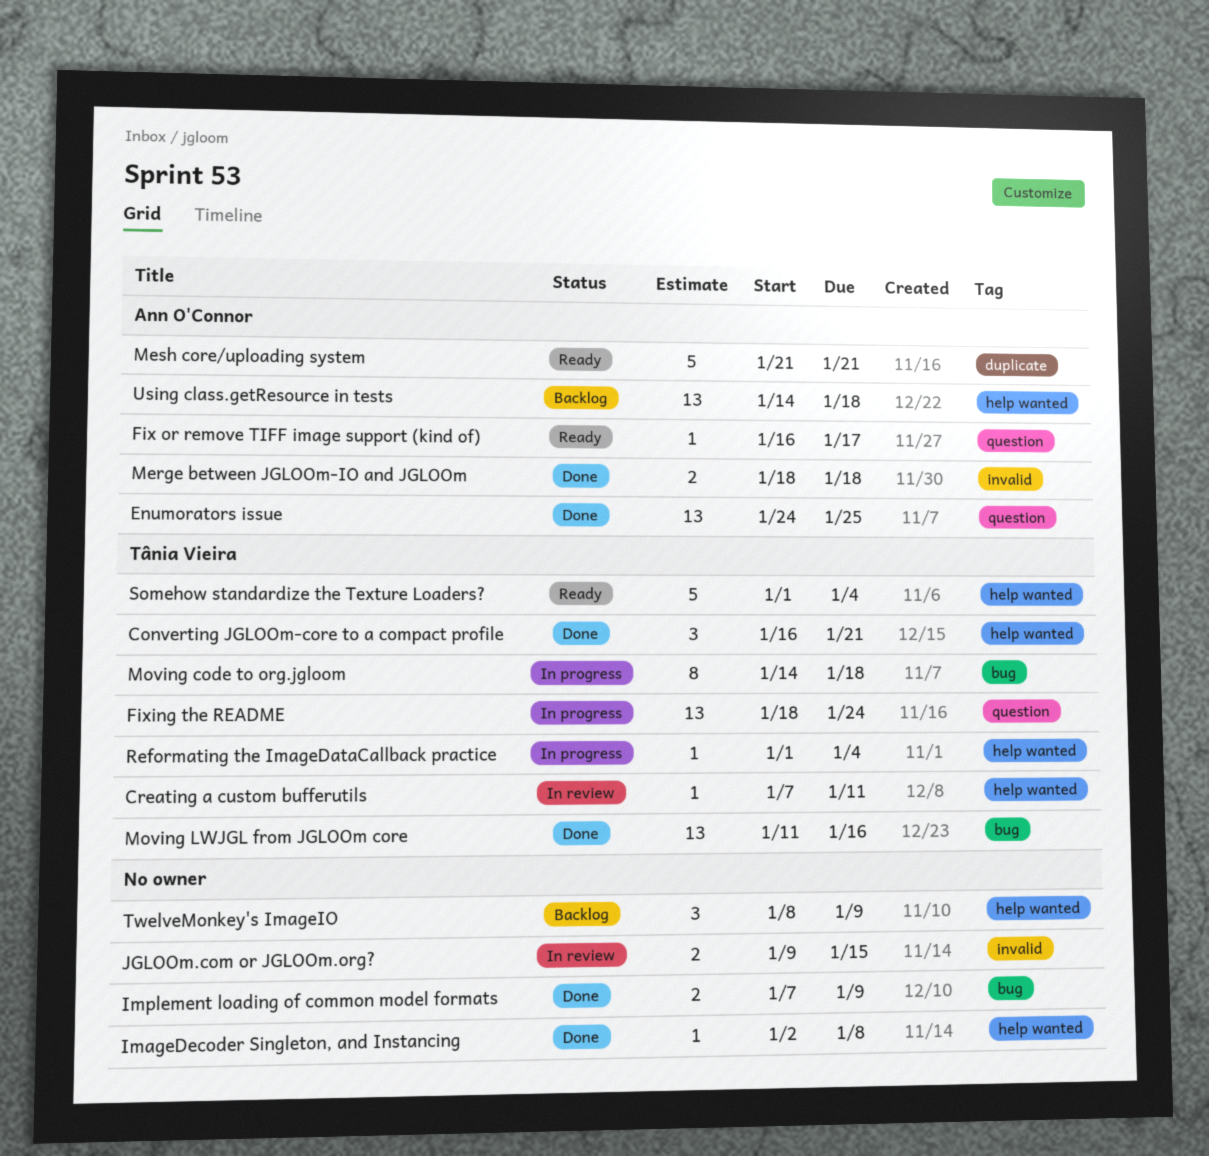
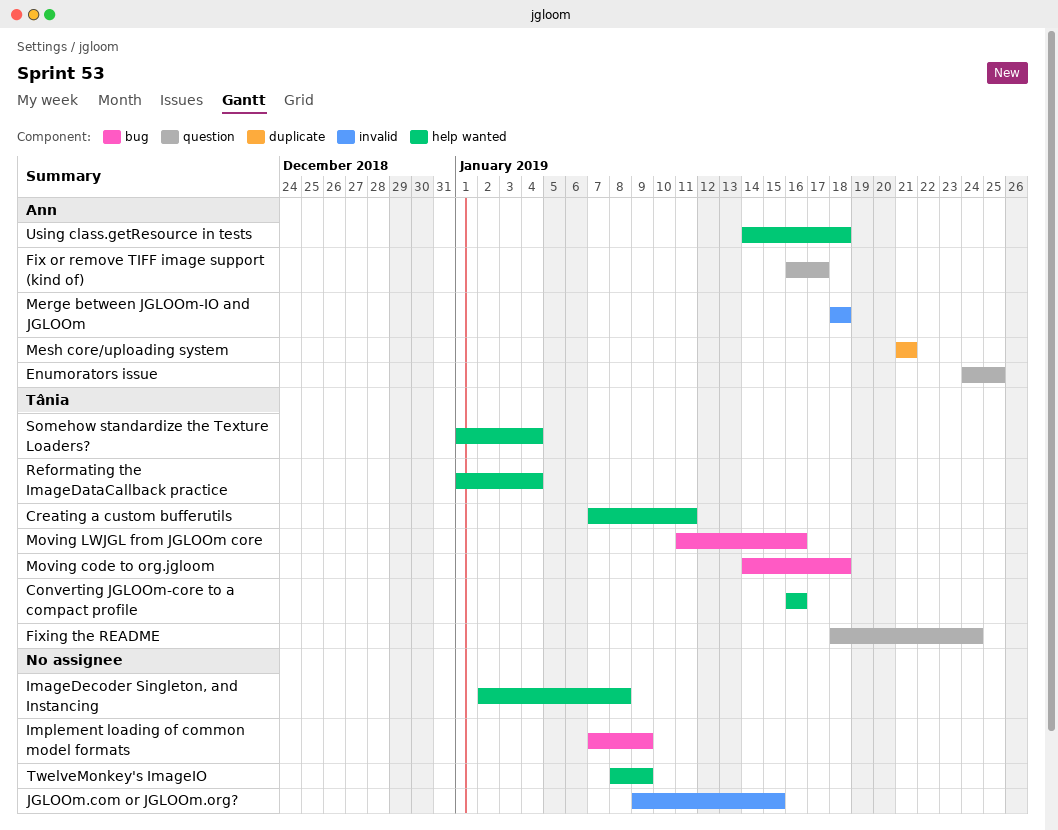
Converting JGLOOm-core to a compact profile, due: Jan 21 -> Jan 16

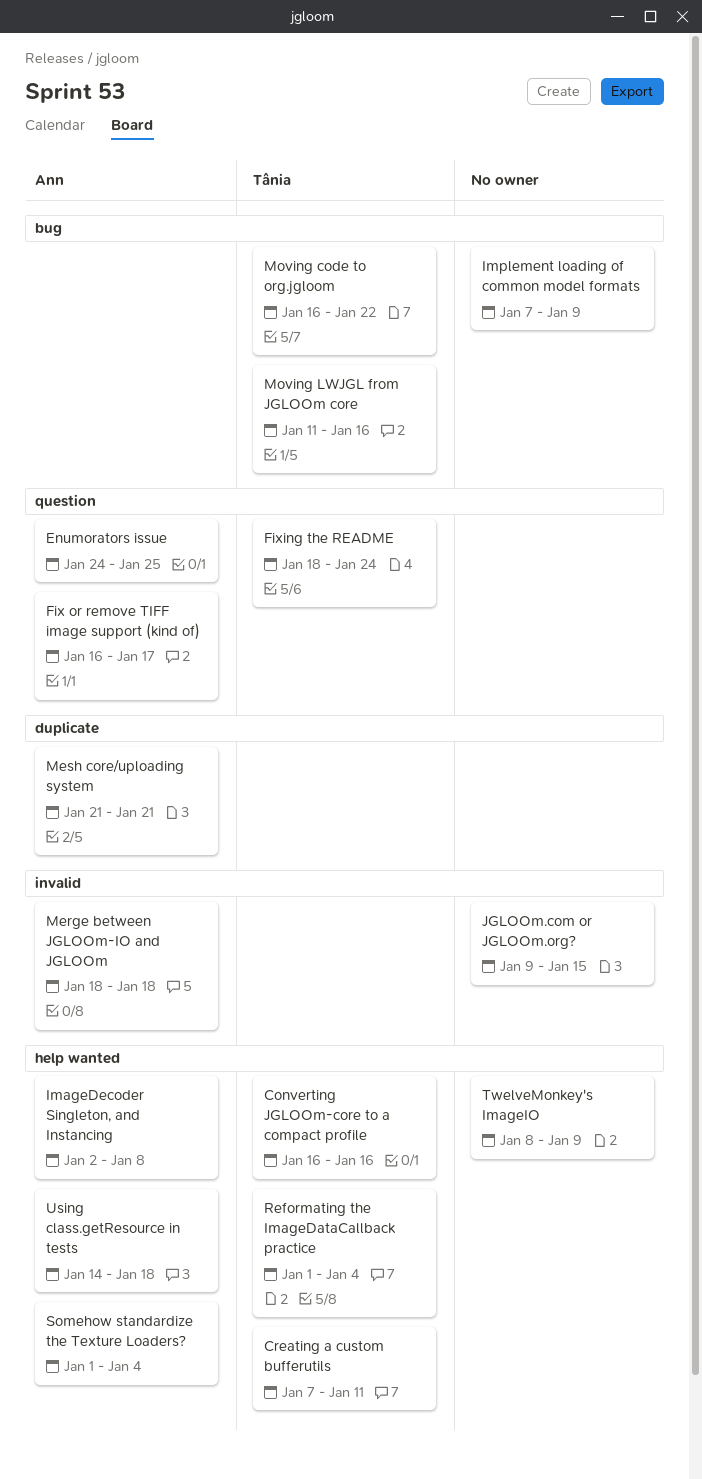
ImageDecoder Singleton, and Instancing, owner: none -> Ann
Moving code to org.jgloom, start: Jan 14 -> Jan 16
Moving code to org.jgloom, due: Jan 18 -> Jan 22
Somehow standardize the Texture Loaders?, owner: Tânia -> Ann

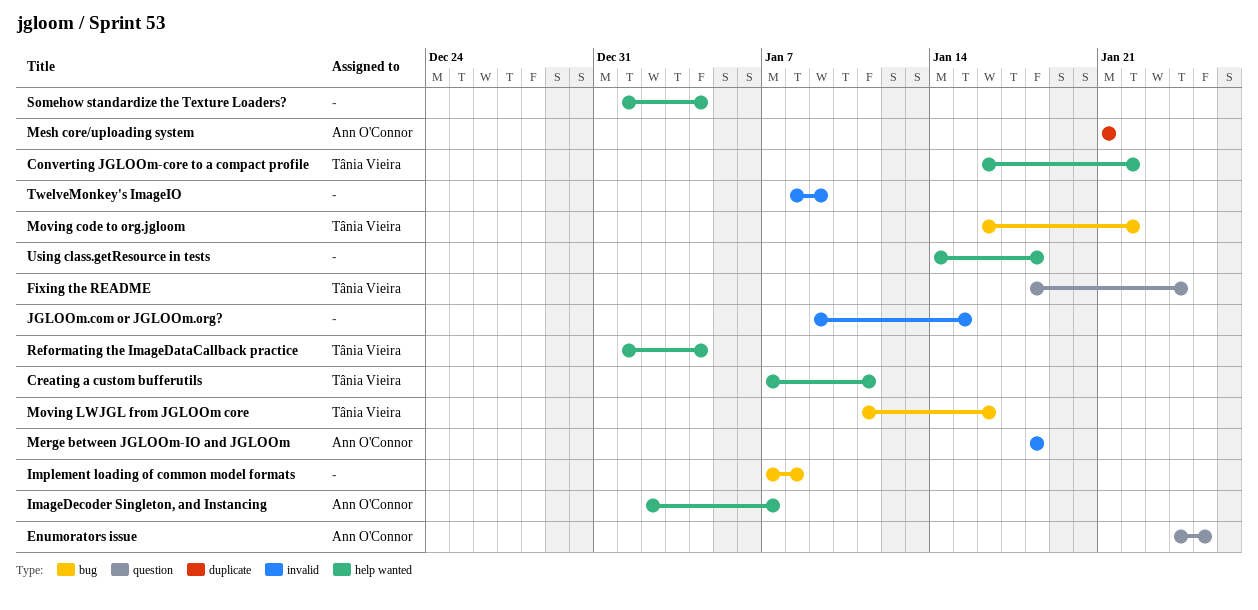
Converting JGLOOm-core to a compact profile, due: Jan 16 -> Jan 22
Fix or remove TIFF image support (kind of): present -> none
ImageDecoder Singleton, and Instancing, due: Jan 8 -> Jan 7
Implement loading of common model formats, due: Jan 9 -> Jan 8
Somehow standardize the Texture Loaders?, owner: Ann O'Connor -> none
TwelveMonkey's ImageIO, label: help wanted -> invalid
Using class.getResource in tests, owner: Ann O'Connor -> none

